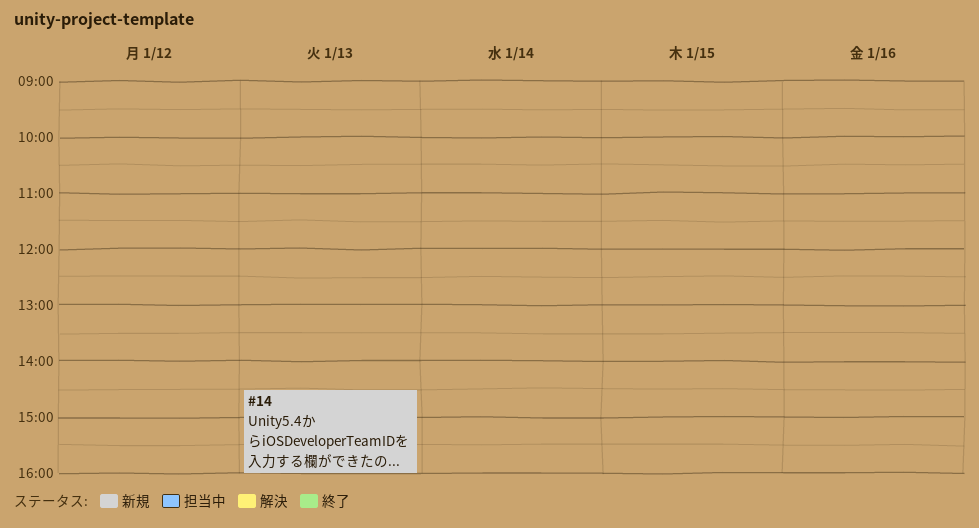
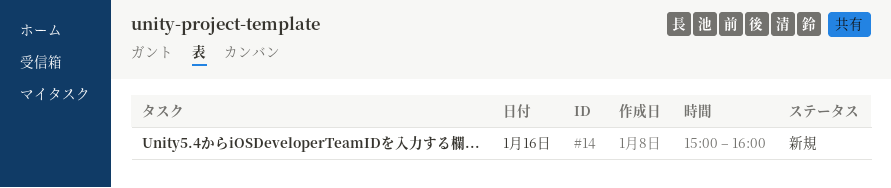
#14, day: Jan 13 -> Jan 16
#14, begins: 14:30 -> 15:00

